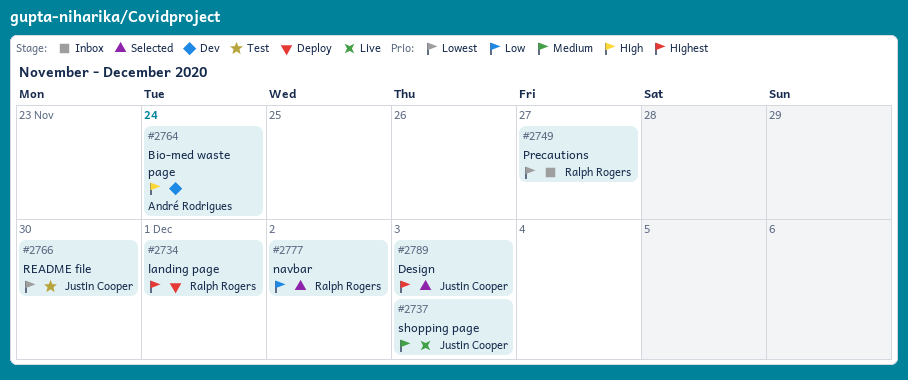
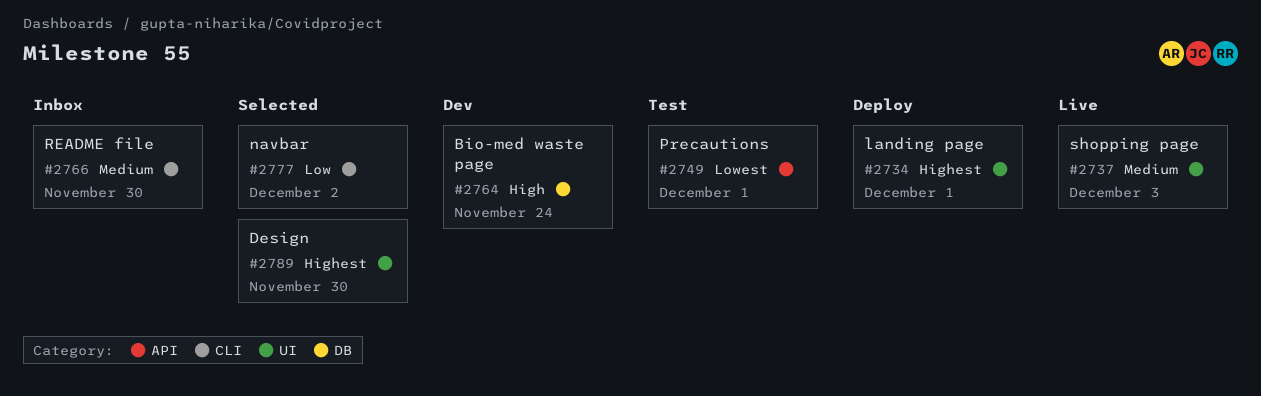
#2749, status: Inbox -> Test
#2749, due: Nov 27 -> Dec 1
#2766, status: Test -> Inbox
#2766, priority: Lowest -> Medium
#2789, due: Dec 3 -> Nov 30

